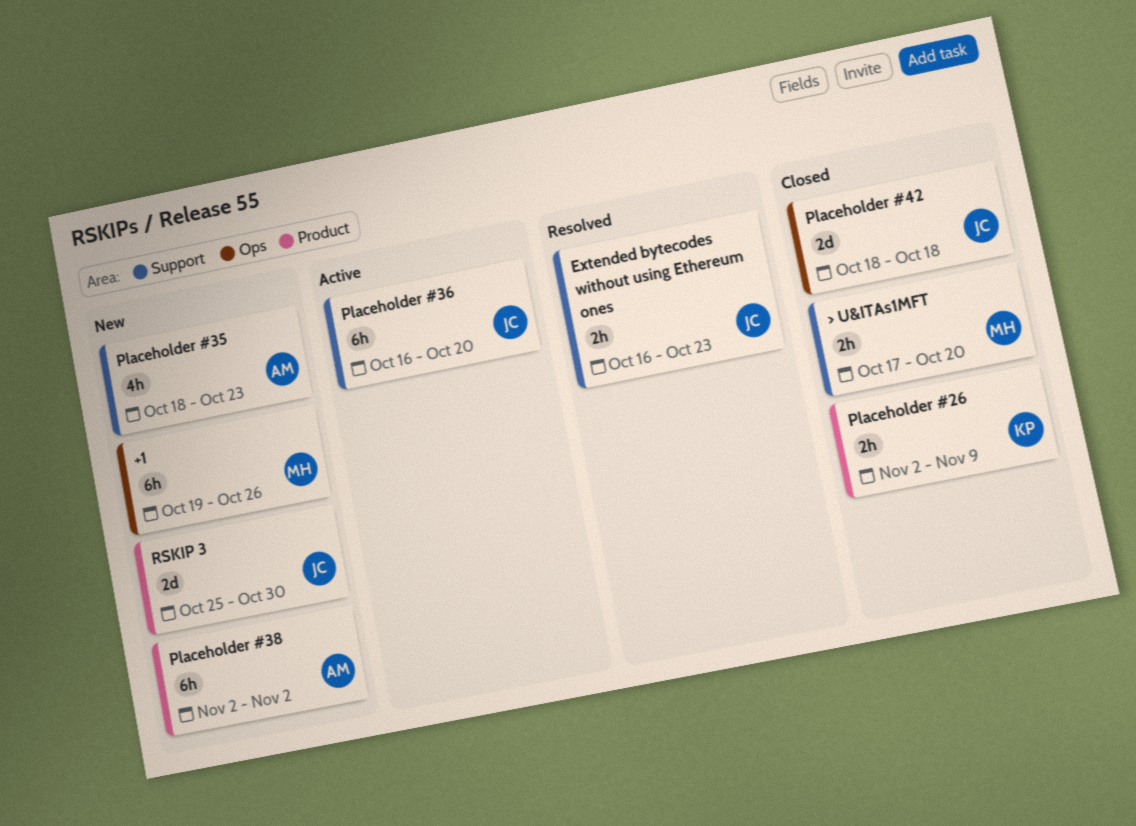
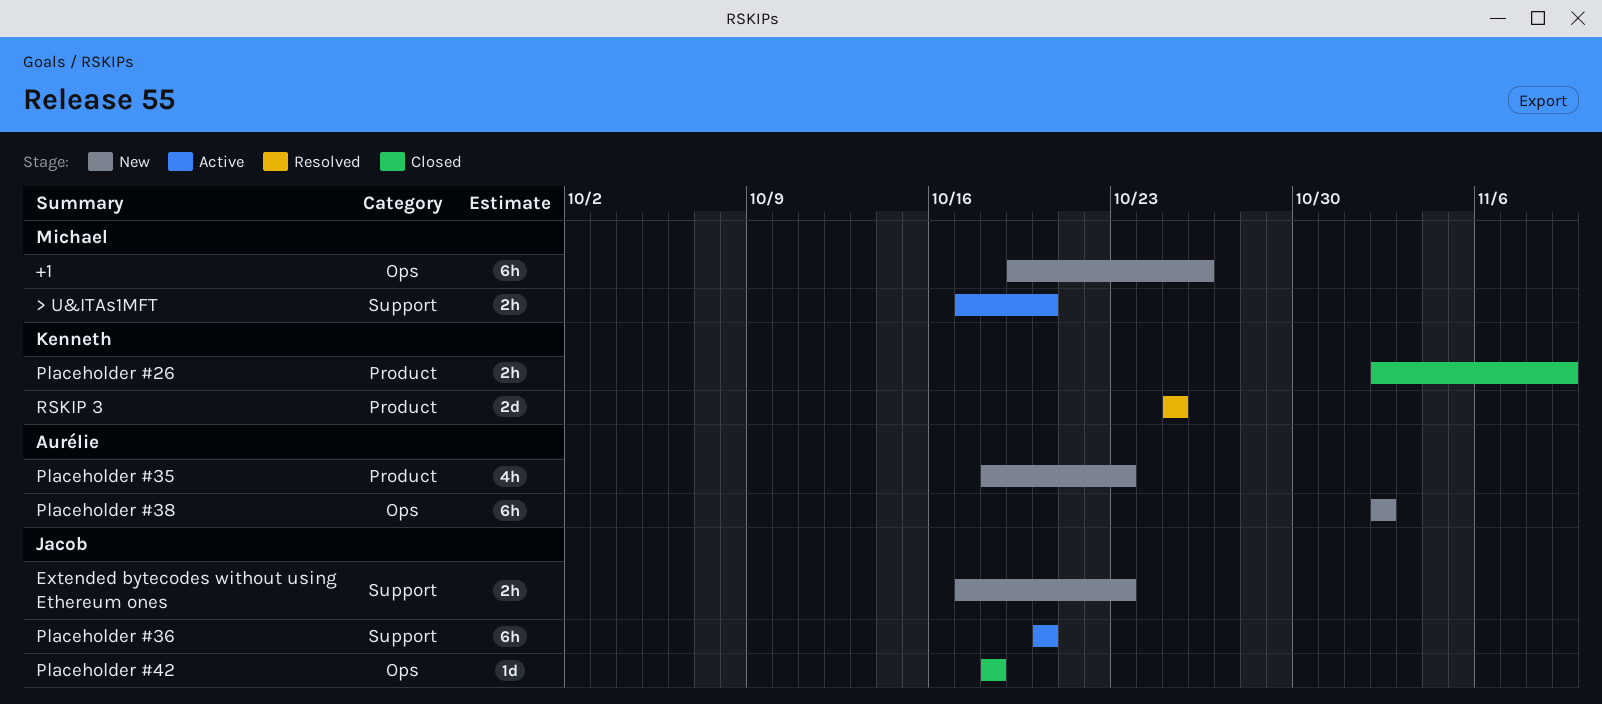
> U&ITAs1MFT, status: Closed -> Active
Extended bytecodes without using Ethereum ones, status: Resolved -> New
Extended bytecodes without using Ethereum ones, start: Oct 16 -> Oct 17
Placeholder #35, label: Support -> Product
Placeholder #36, start: Oct 16 -> Oct 20
Placeholder #38, label: Product -> Ops
Placeholder #42, estimate: 2d -> 1d
RSKIP 3, status: New -> Resolved
RSKIP 3, owner: Jacob -> Kenneth
RSKIP 3, due: Oct 30 -> Oct 25

